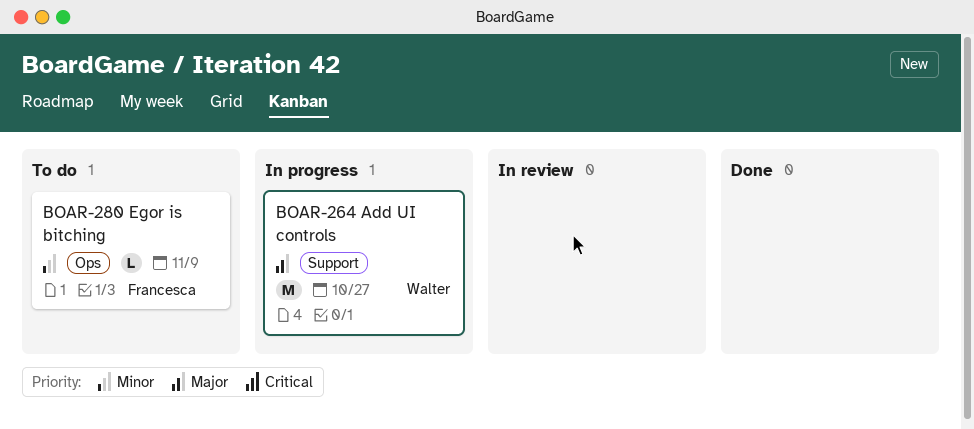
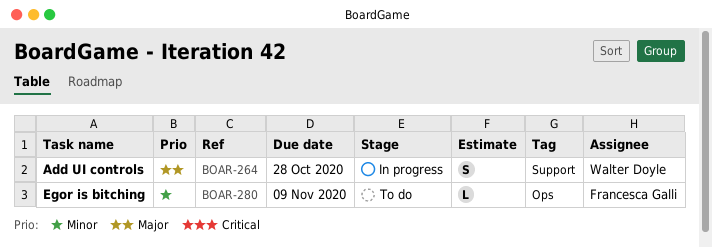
BOAR-264, estimate: M -> S
BOAR-264, due: Oct 27 -> Oct 28

